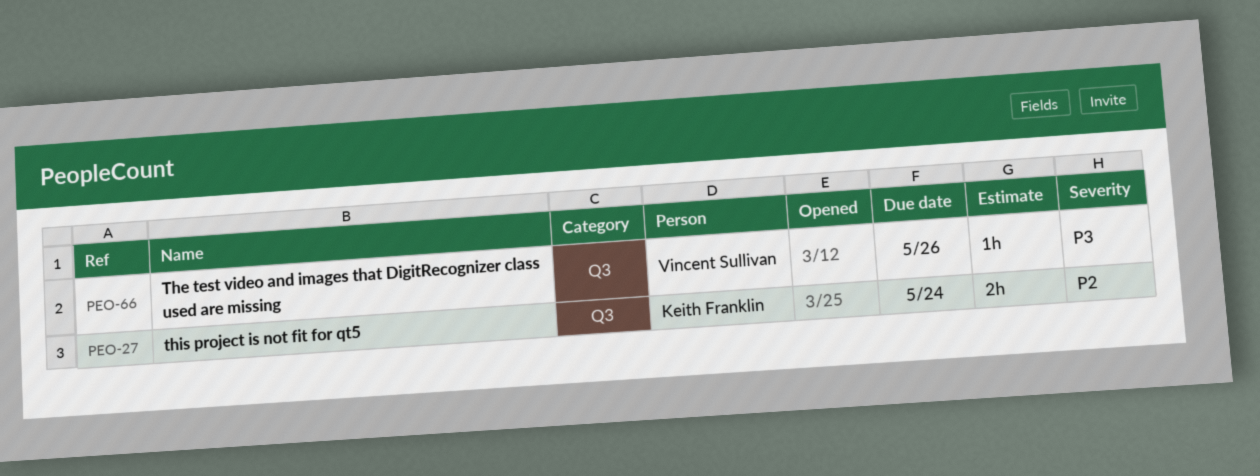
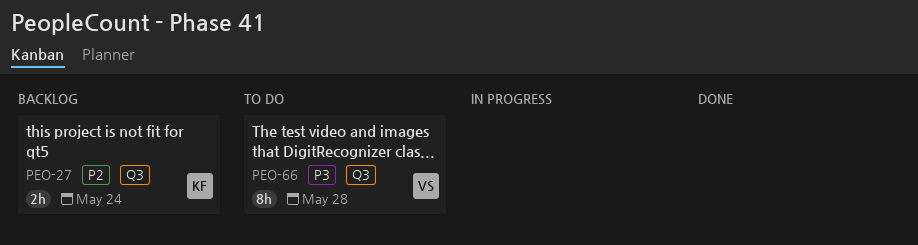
PEO-66, estimate: 1h -> 8h
PEO-66, due: May 26 -> May 28

